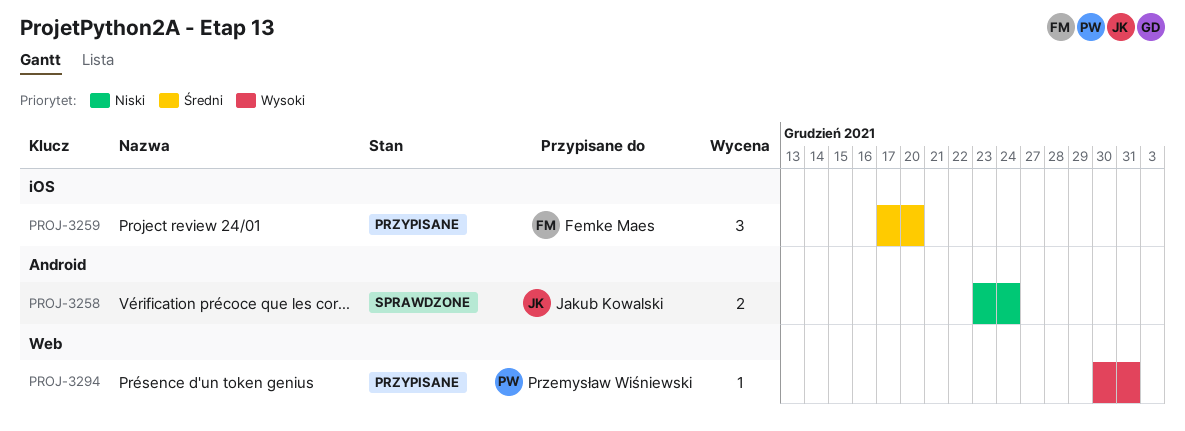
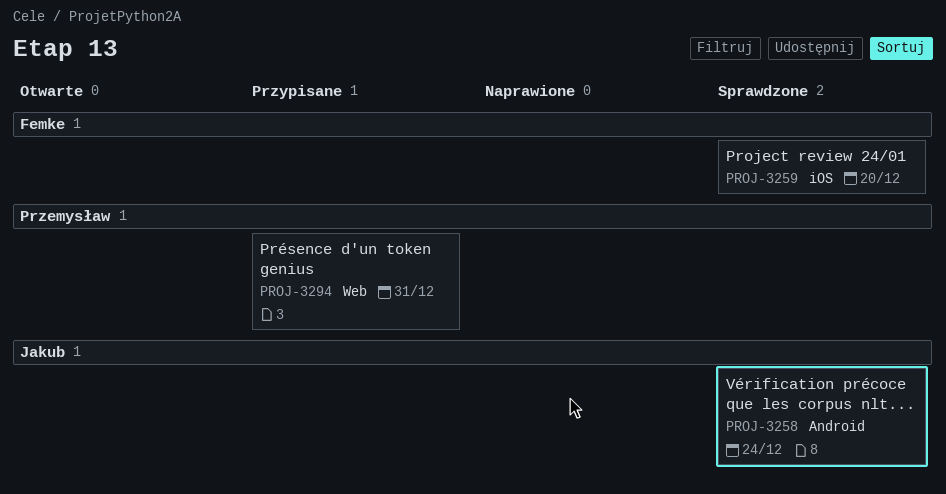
PROJ-3259, status: Przypisane -> Sprawdzone

